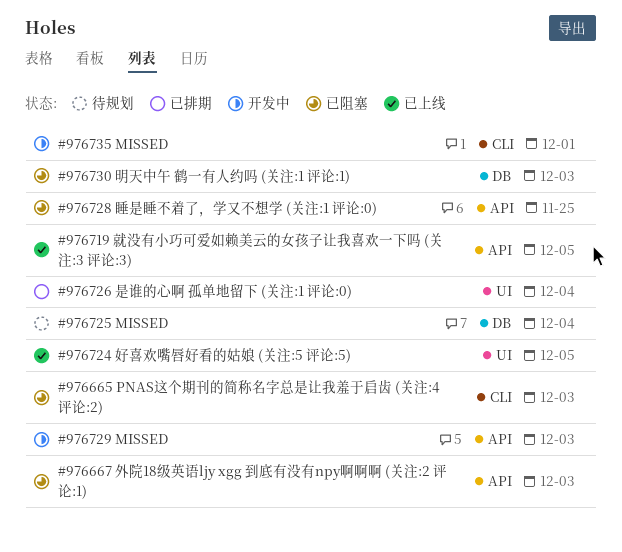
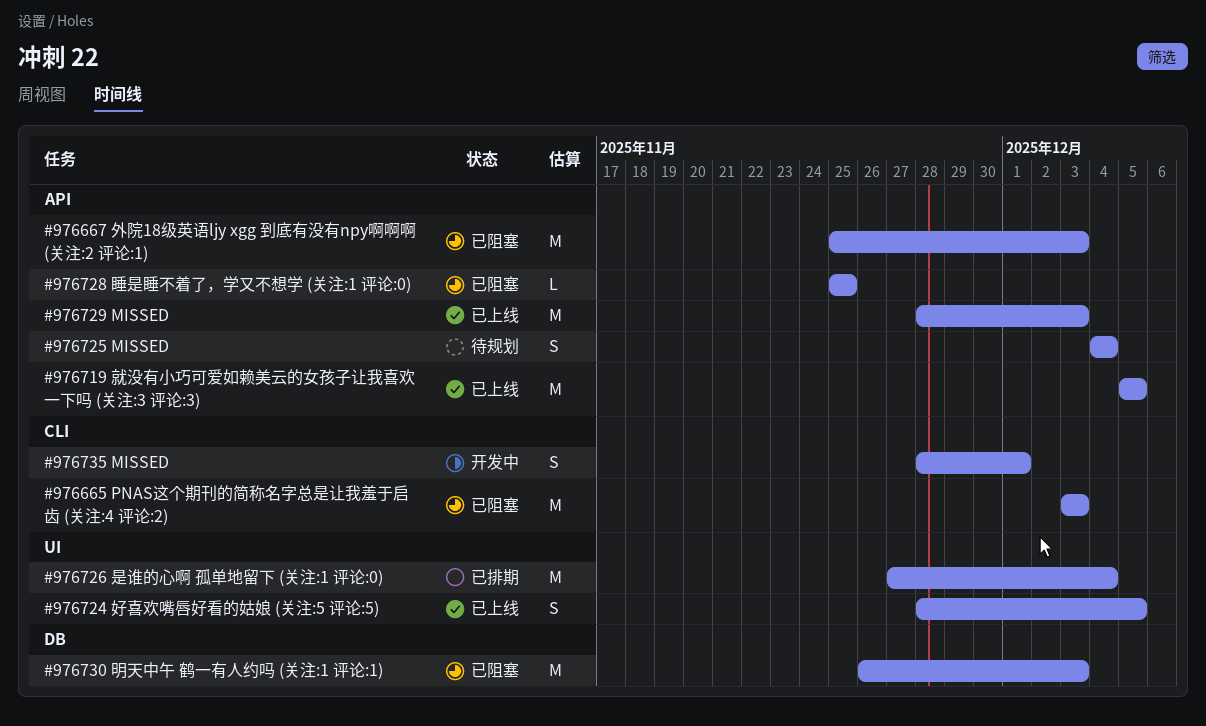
#976725 MISSED, label: DB -> API
#976729 MISSED, status: 开发中 -> 已上线

